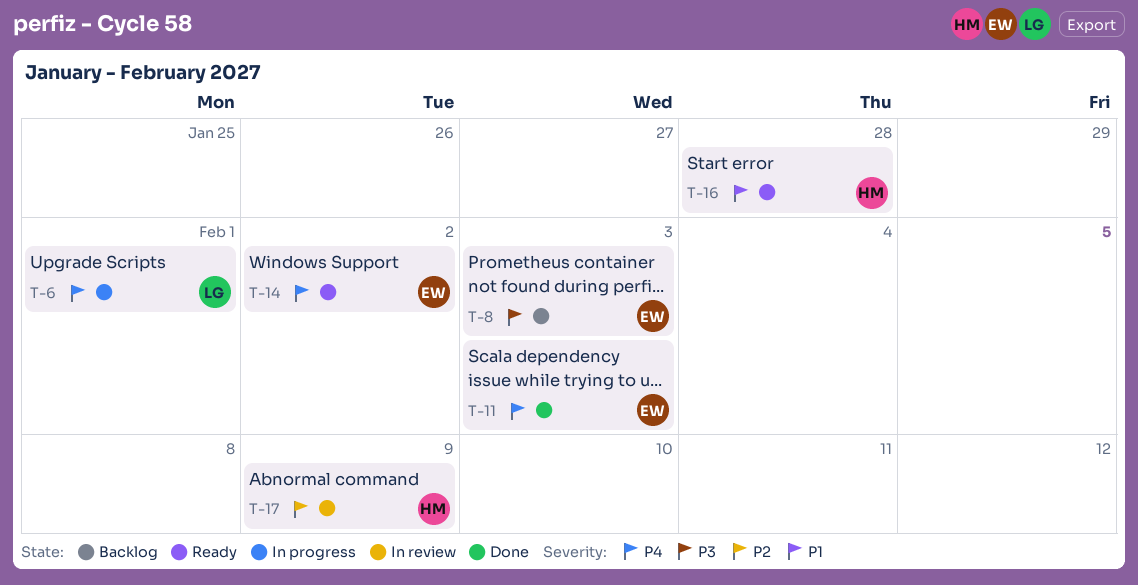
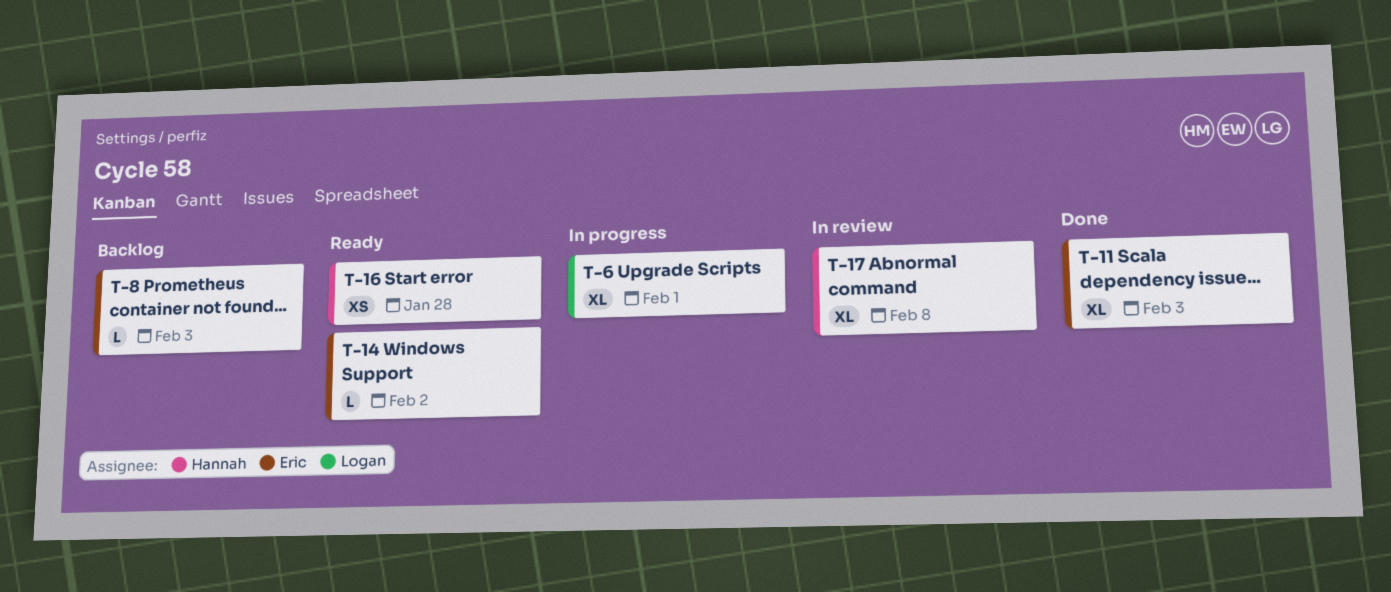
T-17, due: Feb 9 -> Feb 8

